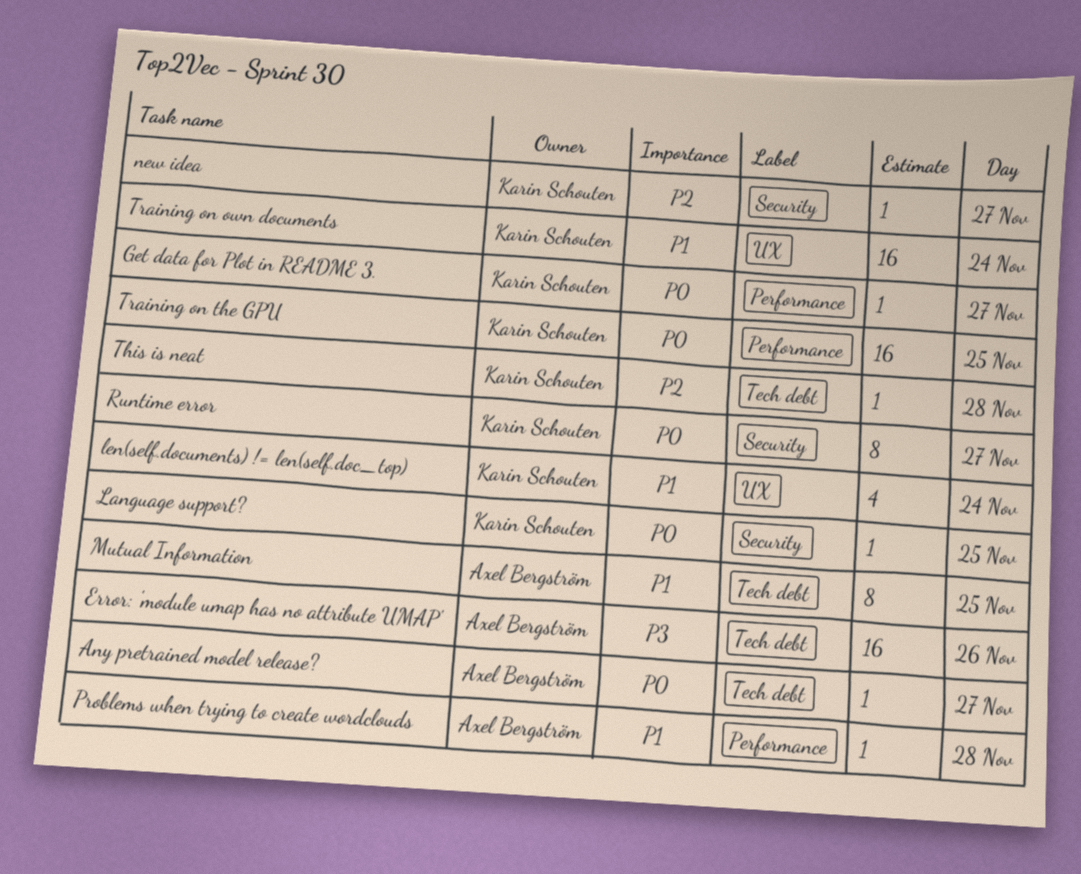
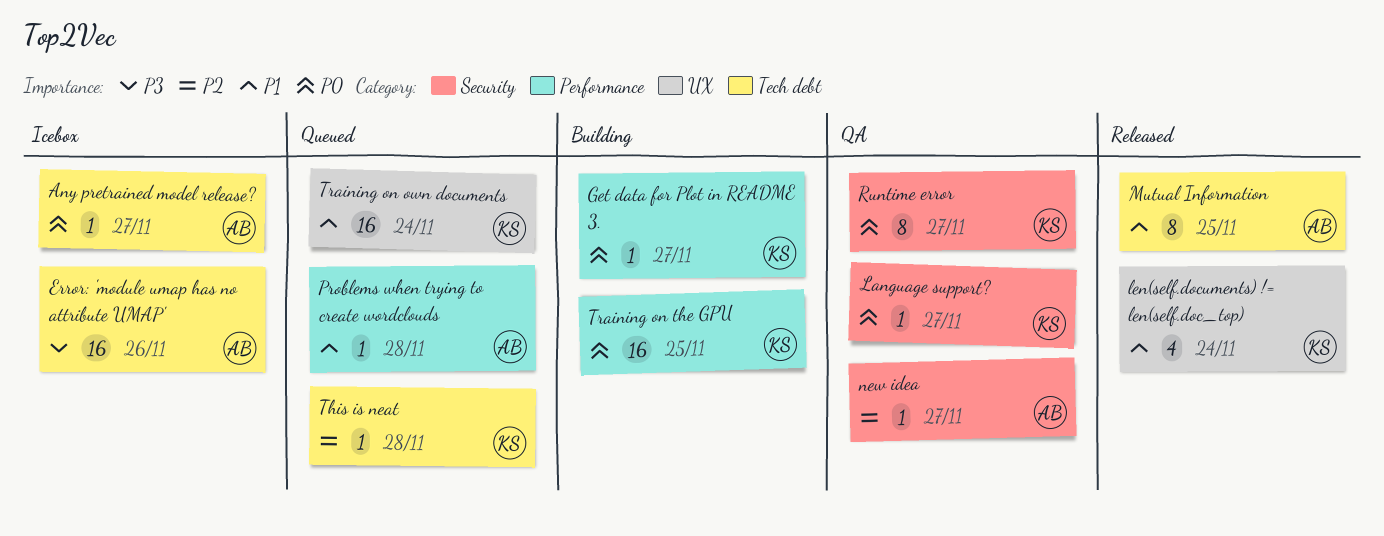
Language support?, day: Nov 25 -> Nov 27
new idea, owner: Karin Schouten -> Axel Bergström

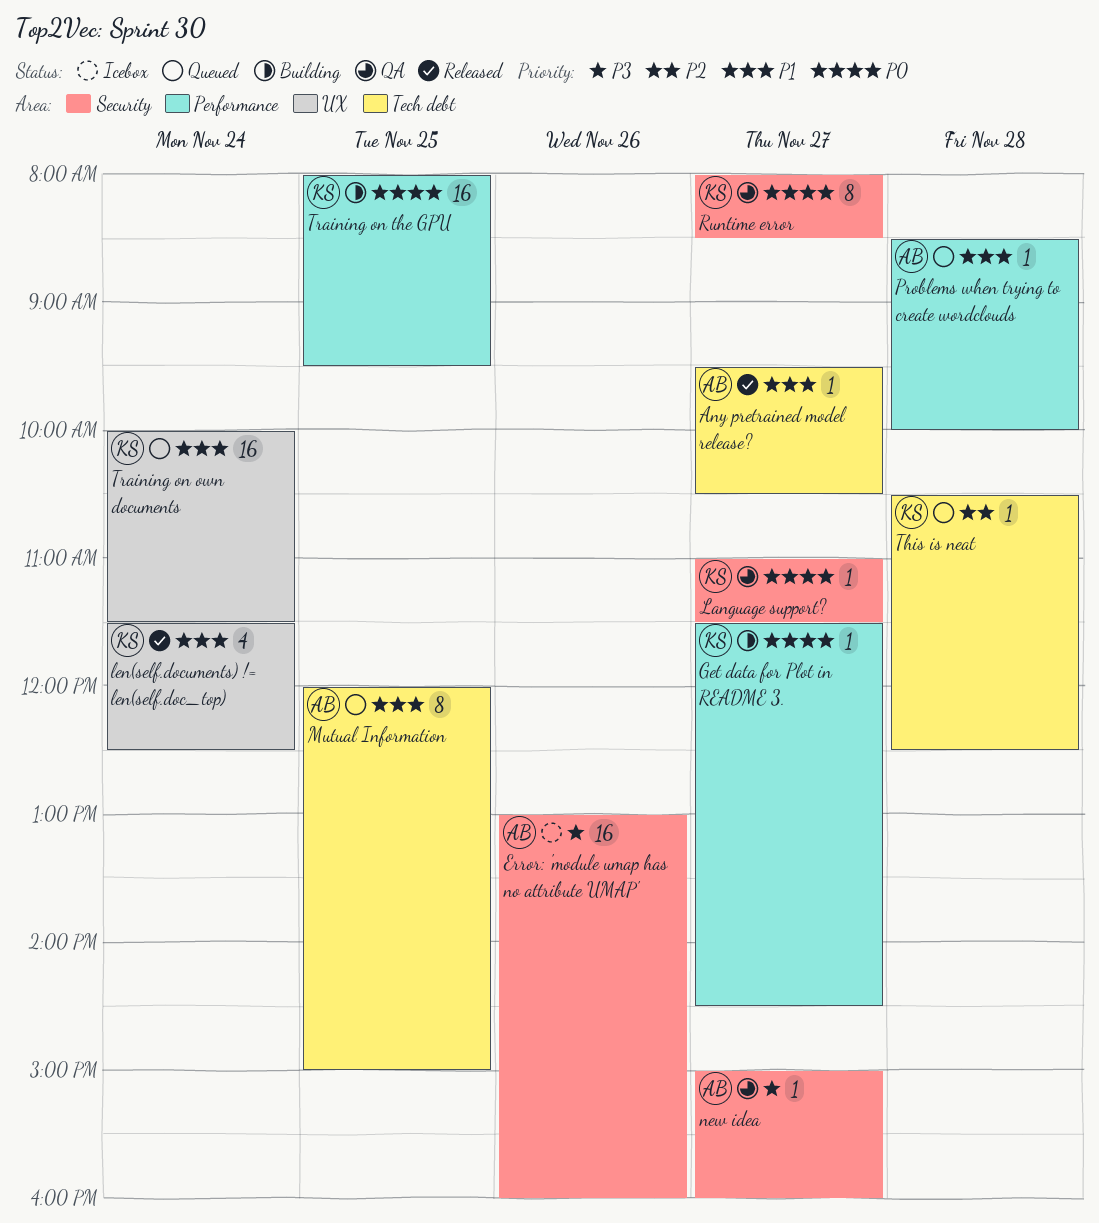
Any pretrained model release?, status: Icebox -> Released
Any pretrained model release?, priority: P0 -> P1
Error: 'module umap has no attribute UMAP', label: Tech debt -> Security
Mutual Information, status: Released -> Queued
new idea, priority: P2 -> P3

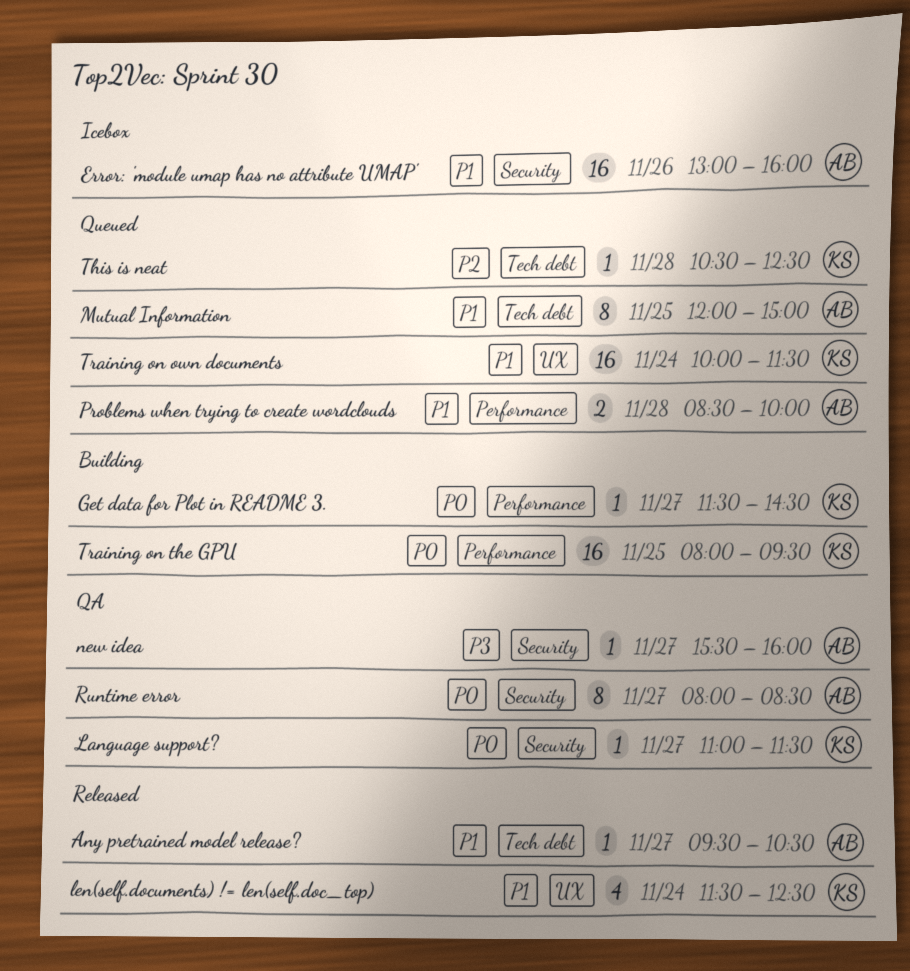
Error: 'module umap has no attribute UMAP', priority: P3 -> P1
new idea, begins: 15:00 -> 15:30
Problems when trying to create wordclouds, estimate: 1 -> 2
Runtime error, owner: KS -> AB

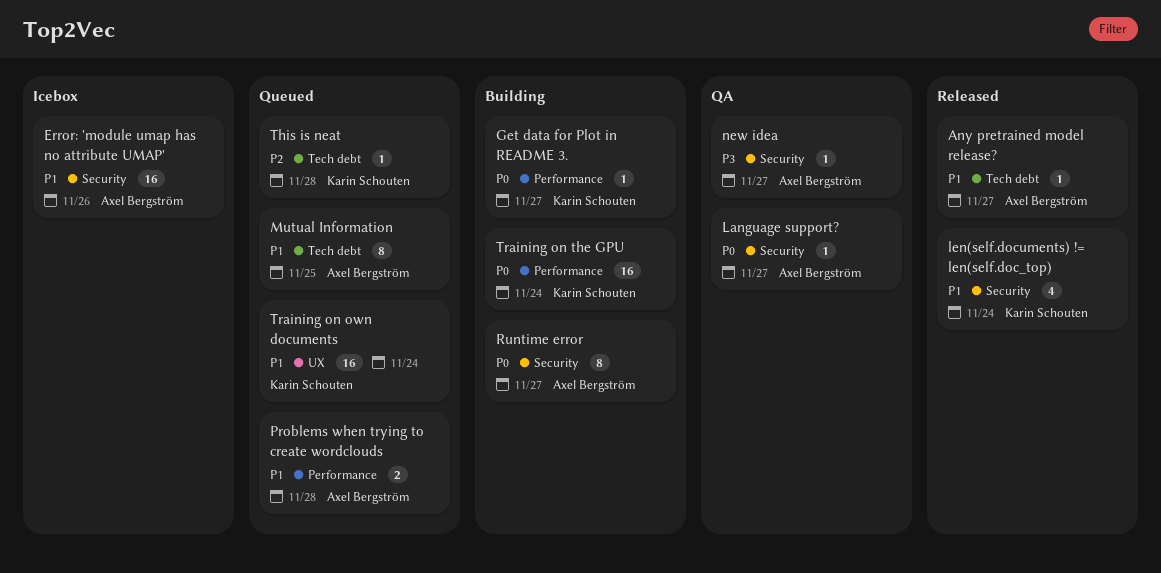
Language support?, owner: Karin Schouten -> Axel Bergström
len(self.documents) != len(self.doc_top), label: UX -> Security
Runtime error, status: QA -> Building
Training on the GPU, day: Nov 25 -> Nov 24

